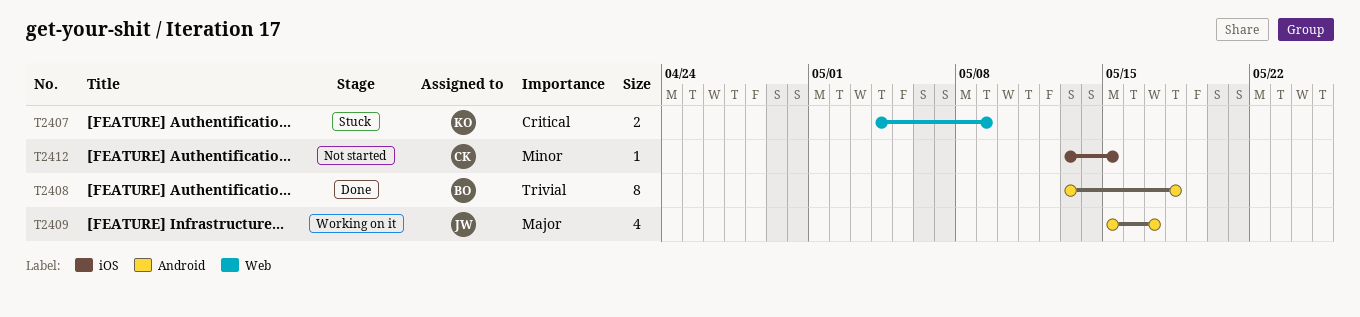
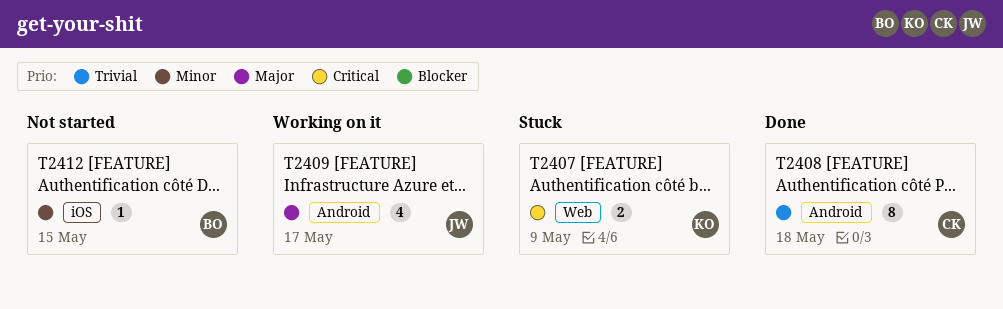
T2408, owner: BO -> CK
T2412, owner: CK -> BO

